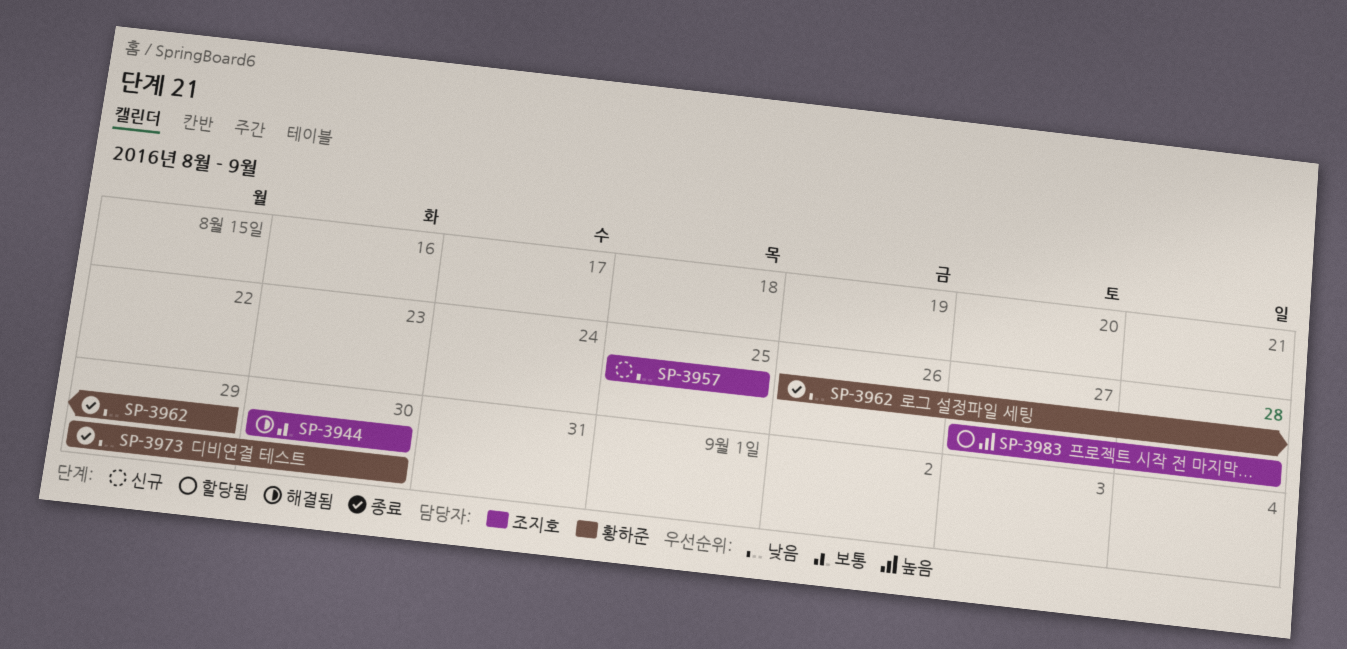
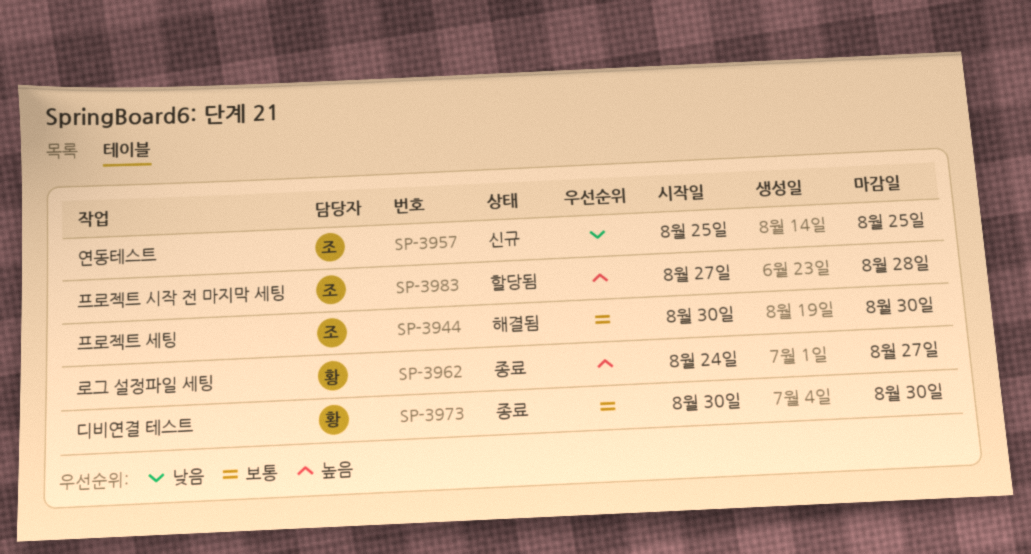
SP-3962, priority: 낮음 -> 높음
SP-3962, start: Aug 26 -> Aug 24
SP-3962, due: Aug 29 -> Aug 27
SP-3973, priority: 낮음 -> 보통
SP-3973, start: Aug 29 -> Aug 30

